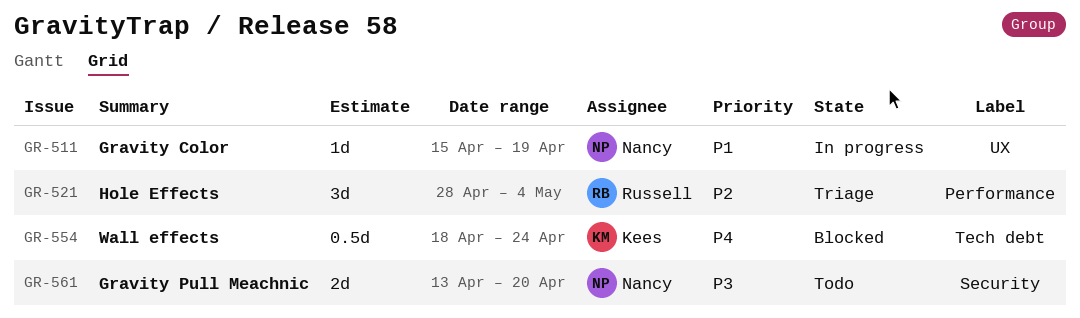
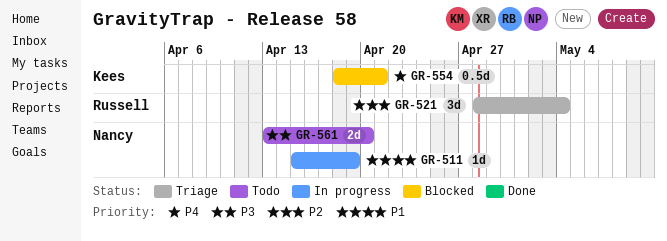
GR-554, due: Apr 24 -> Apr 21

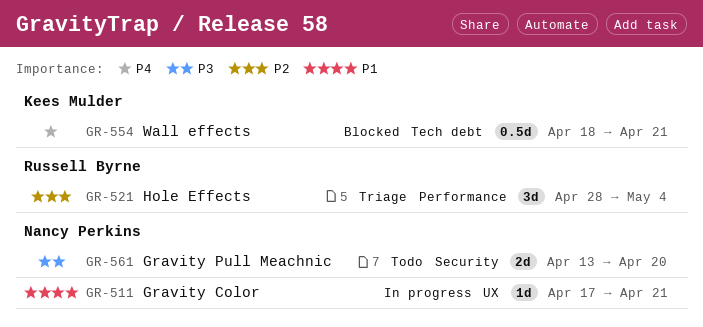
GR-511, start: Apr 15 -> Apr 17
GR-511, due: Apr 19 -> Apr 21

